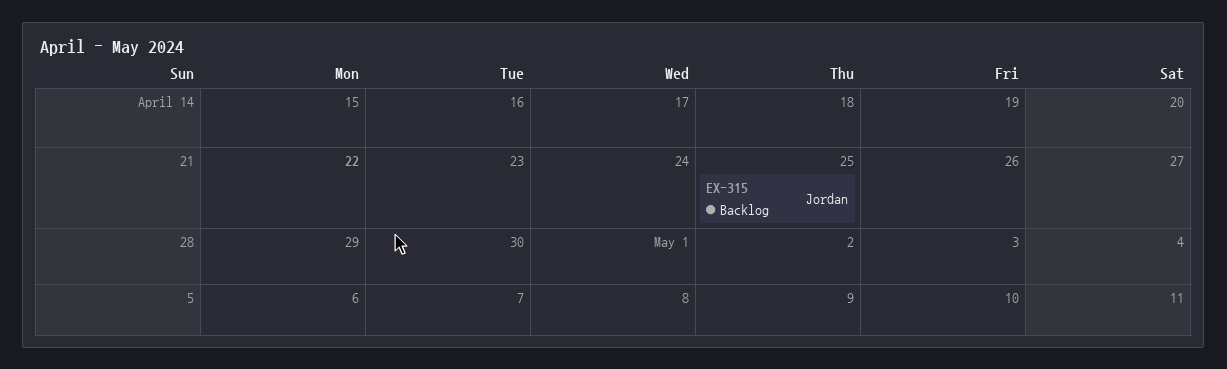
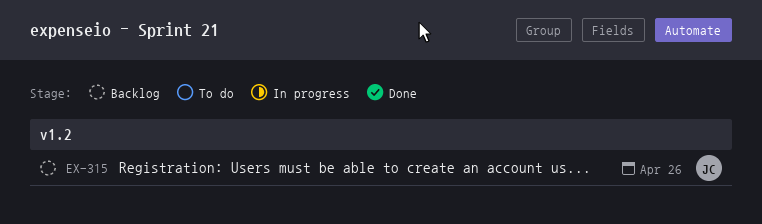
EX-315, due: Apr 25 -> Apr 26

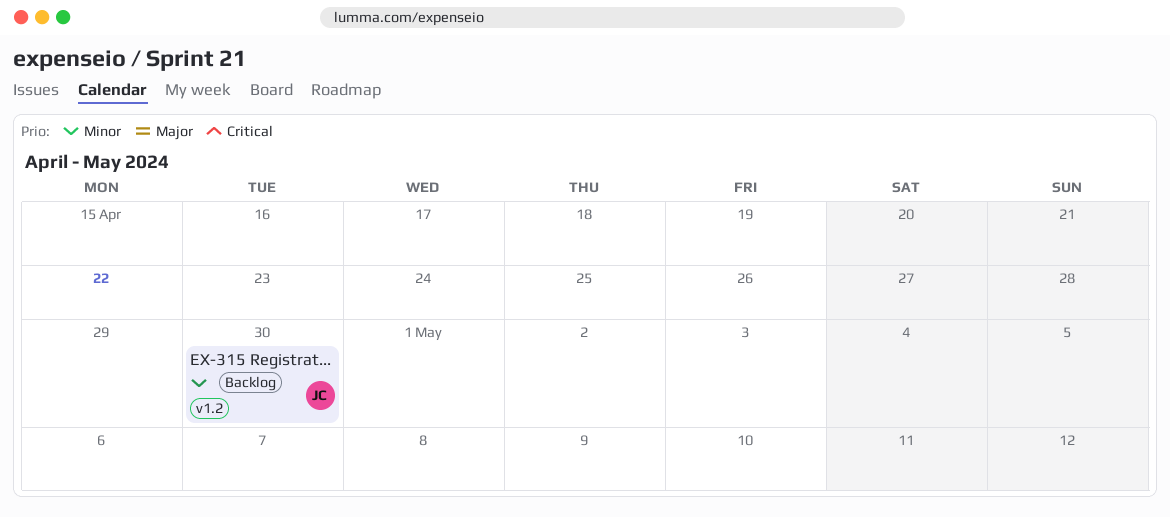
EX-315, due: Apr 26 -> Apr 30

